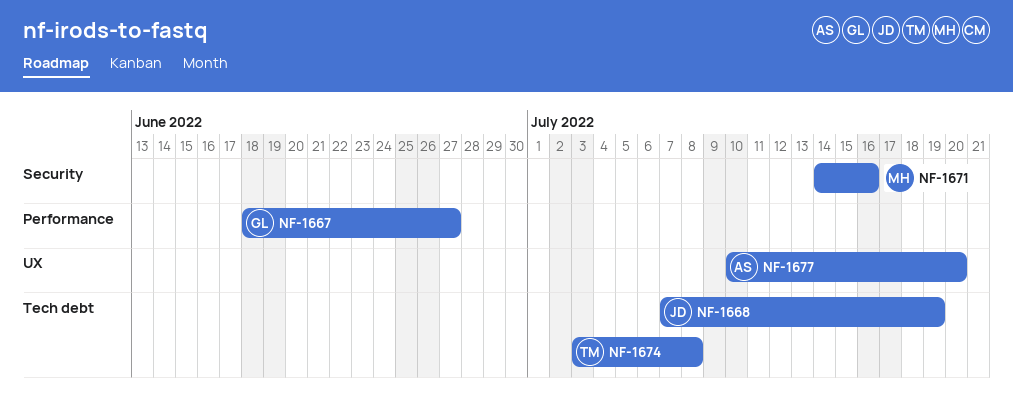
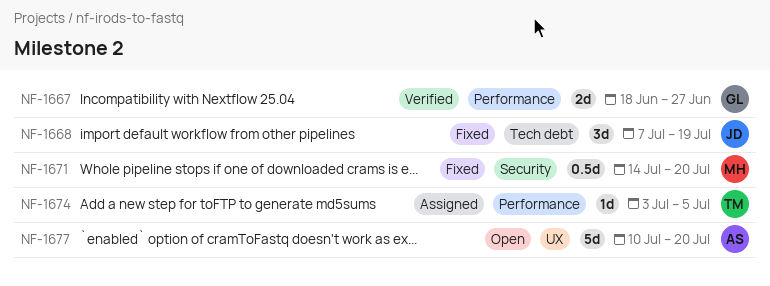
NF-1671, due: Jul 16 -> Jul 20
NF-1674, label: Tech debt -> Performance
NF-1674, due: Jul 8 -> Jul 5

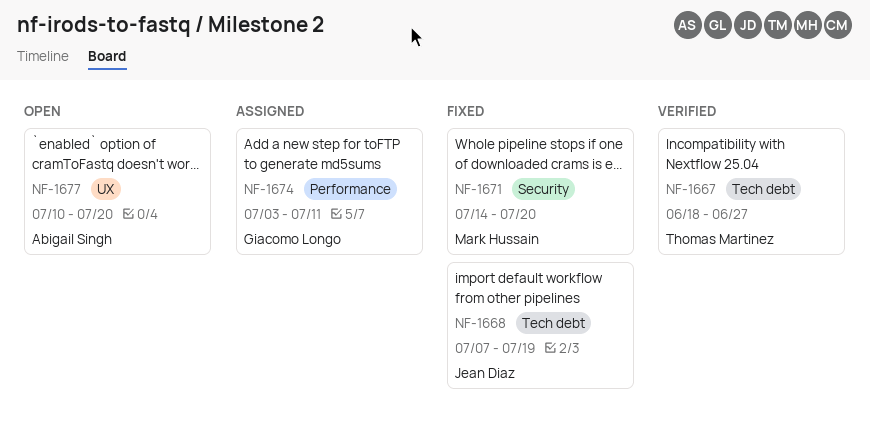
NF-1667, owner: Giacomo Longo -> Thomas Martinez
NF-1667, label: Performance -> Tech debt
NF-1674, owner: Thomas Martinez -> Giacomo Longo
NF-1674, due: Jul 5 -> Jul 11

